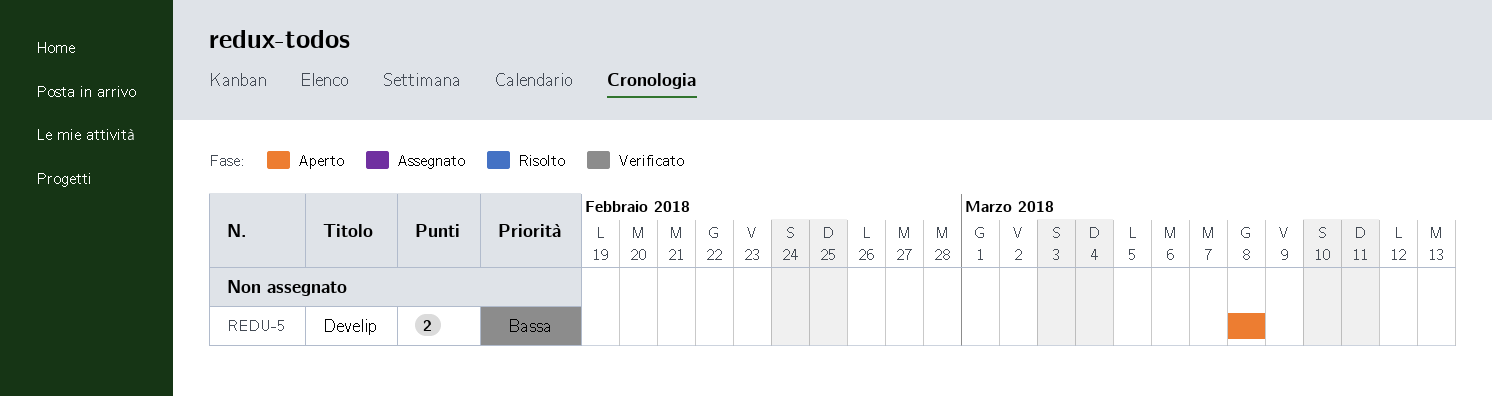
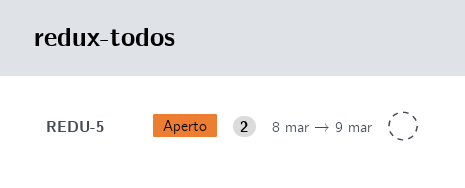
REDU-5, due: Mar 8 -> Mar 9

